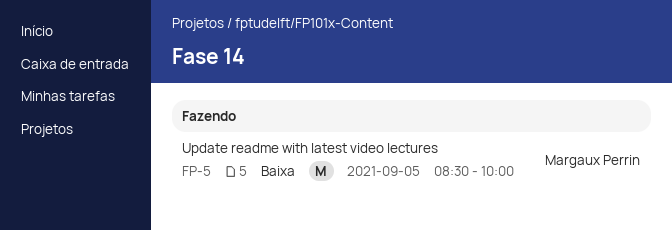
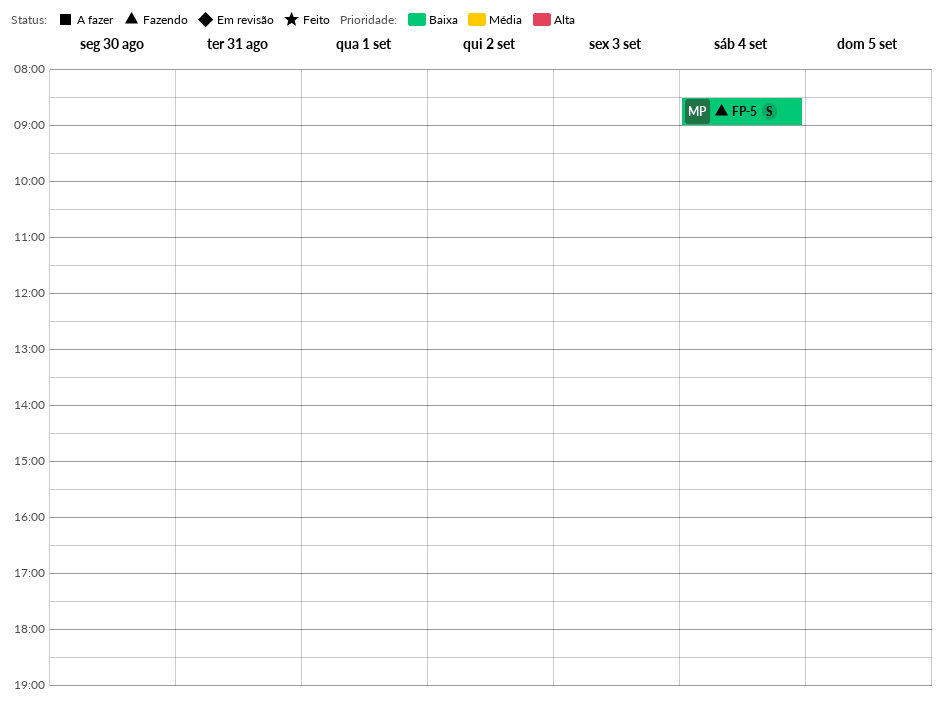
FP-5, estimate: M -> S
FP-5, day: Sep 5 -> Sep 4
FP-5, ends: 10:00 -> 09:00

